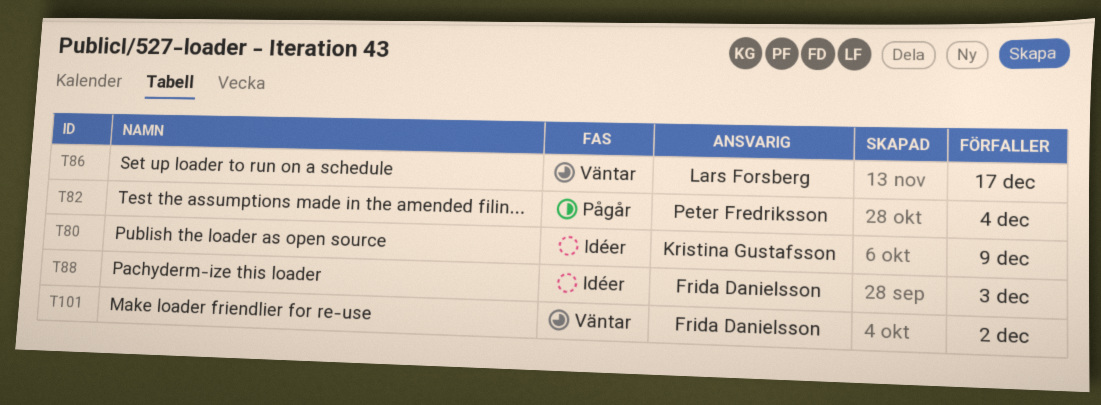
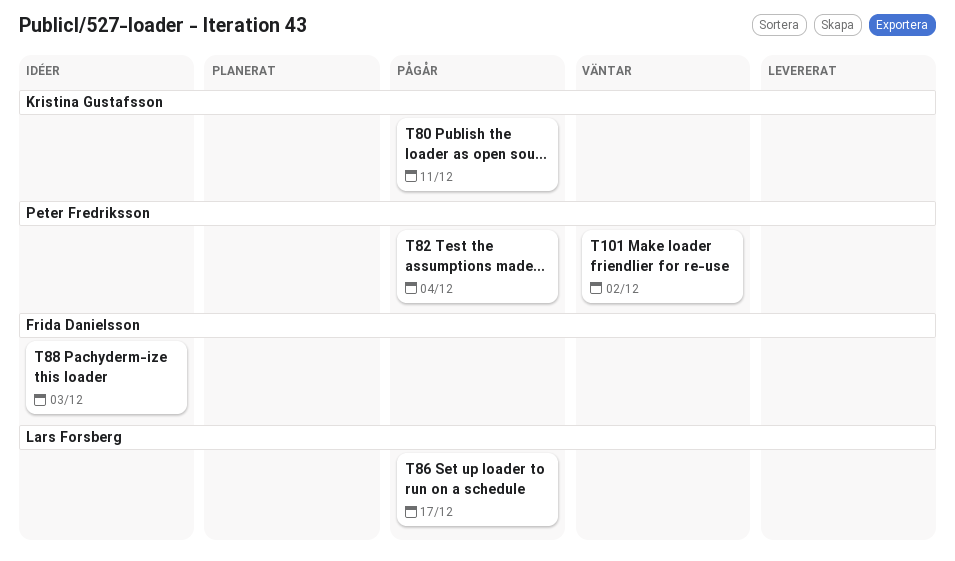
T80, status: Idéer -> Pågår
T80, due: Dec 9 -> Dec 11
T86, status: Väntar -> Pågår
T101, owner: Frida Danielsson -> Peter Fredriksson

